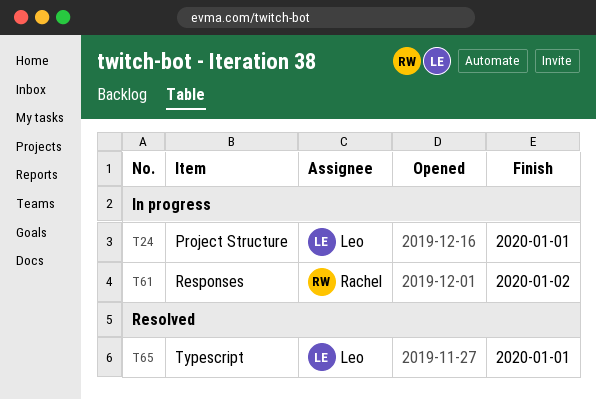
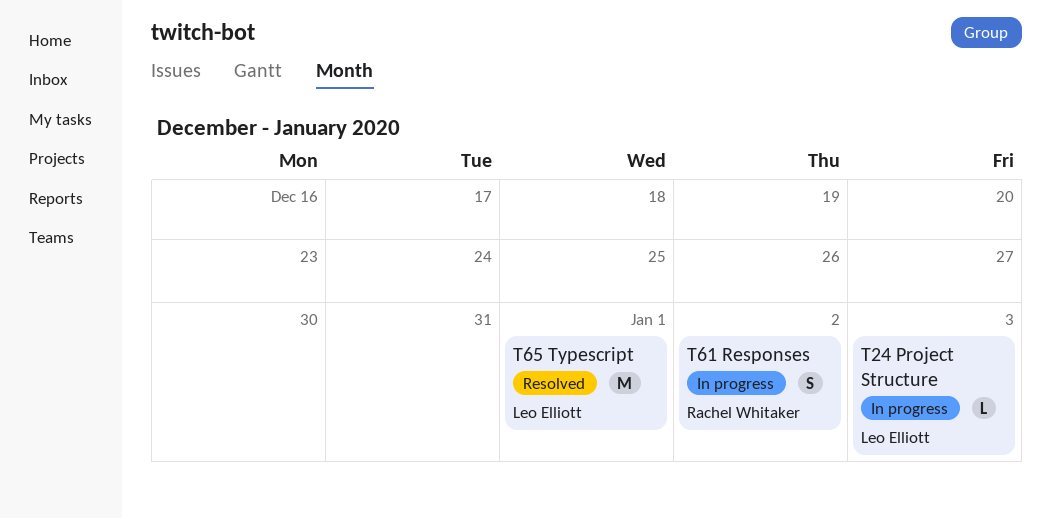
T24, due: Jan 1 -> Jan 3

